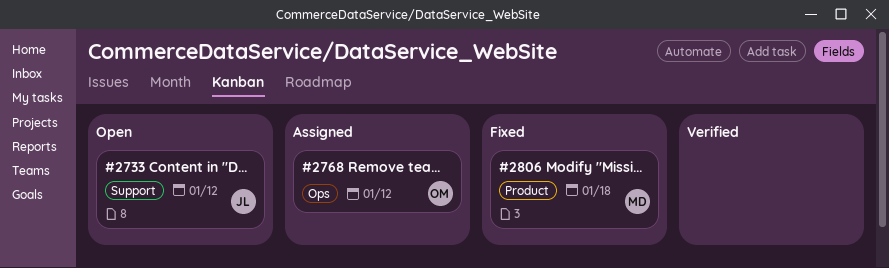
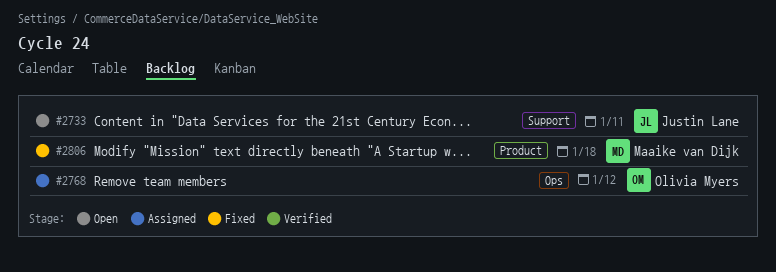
#2733, due: Jan 12 -> Jan 11

